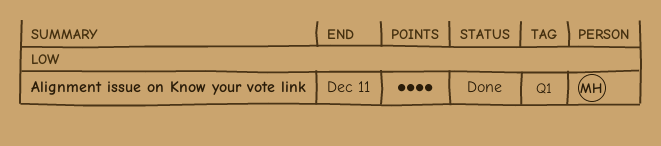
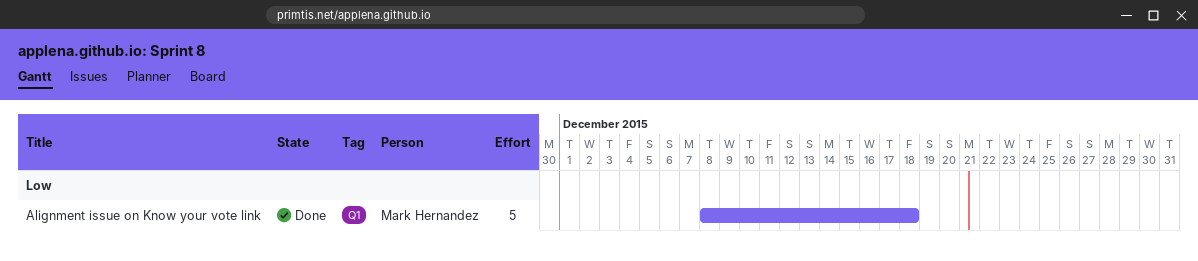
Alignment issue on Know your vote link, estimate: 4 -> 5
Alignment issue on Know your vote link, due: Dec 11 -> Dec 18

